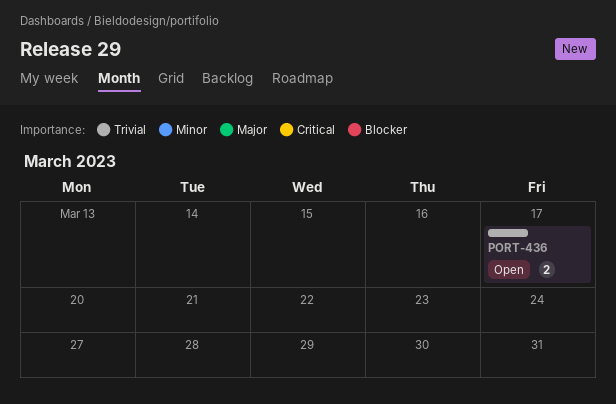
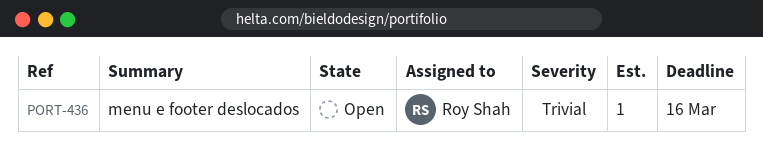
PORT-436, estimate: 2 -> 1
PORT-436, due: Mar 17 -> Mar 16

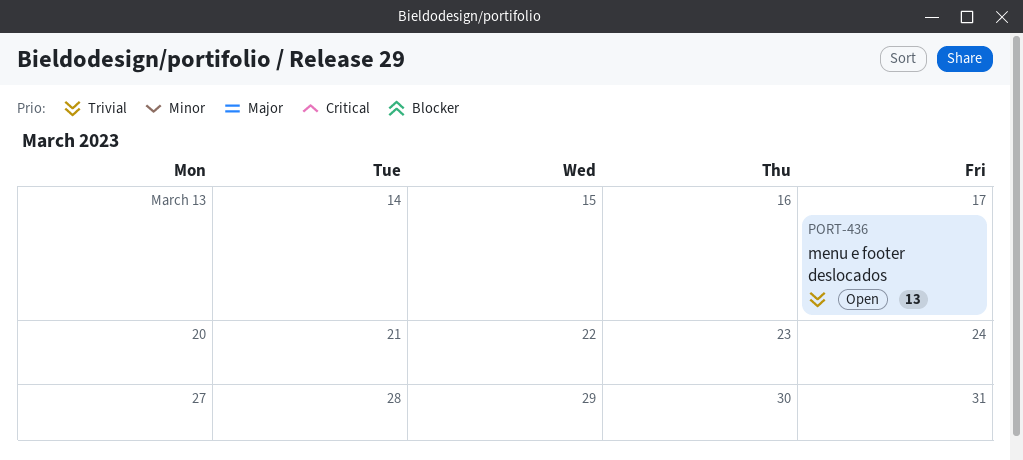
PORT-436, estimate: 1 -> 13
PORT-436, due: Mar 16 -> Mar 17

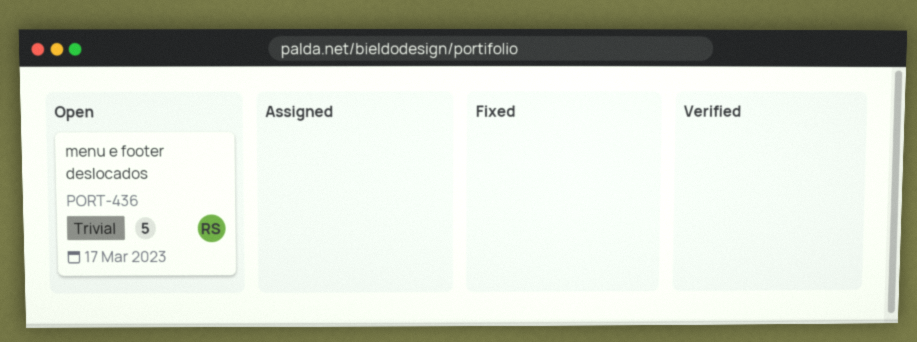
PORT-436, estimate: 13 -> 5

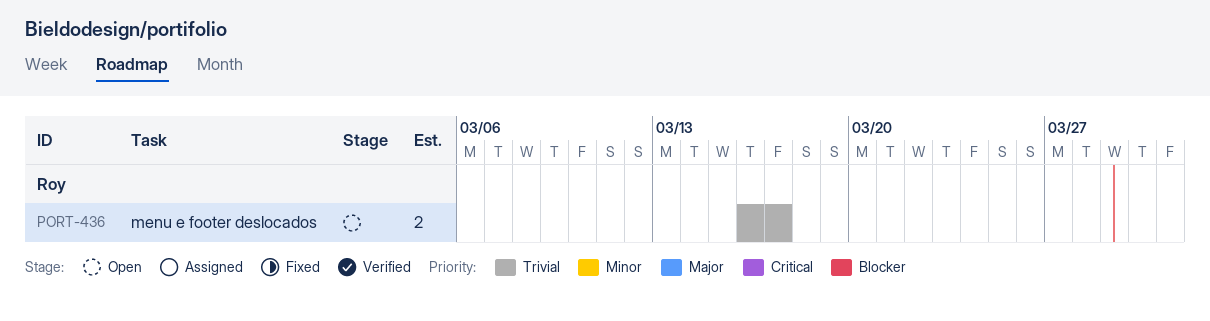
PORT-436, estimate: 5 -> 2

